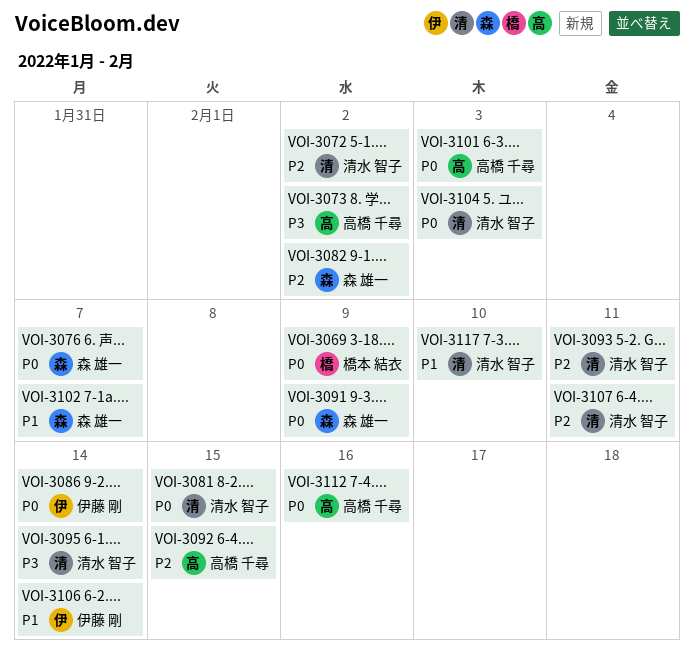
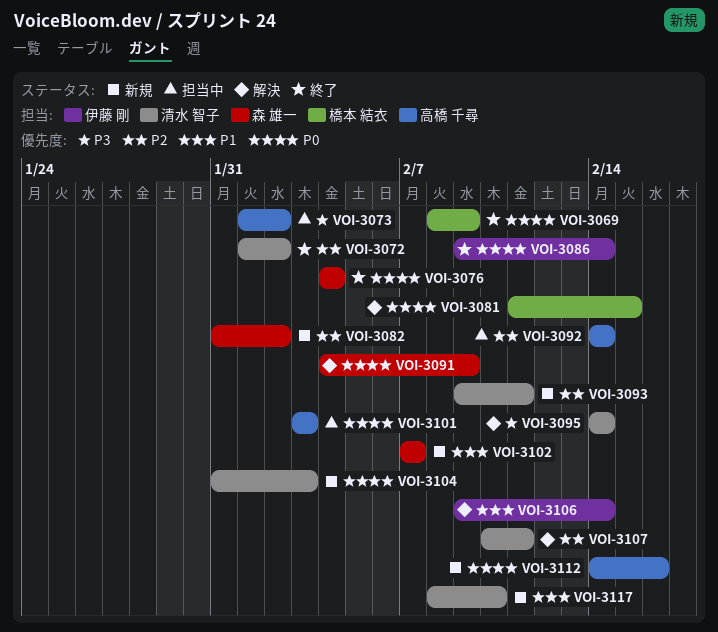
VOI-3076, due: Feb 7 -> Feb 4
VOI-3081, owner: 清水 智子 -> 橋本 結衣
VOI-3092, due: Feb 15 -> Feb 14

